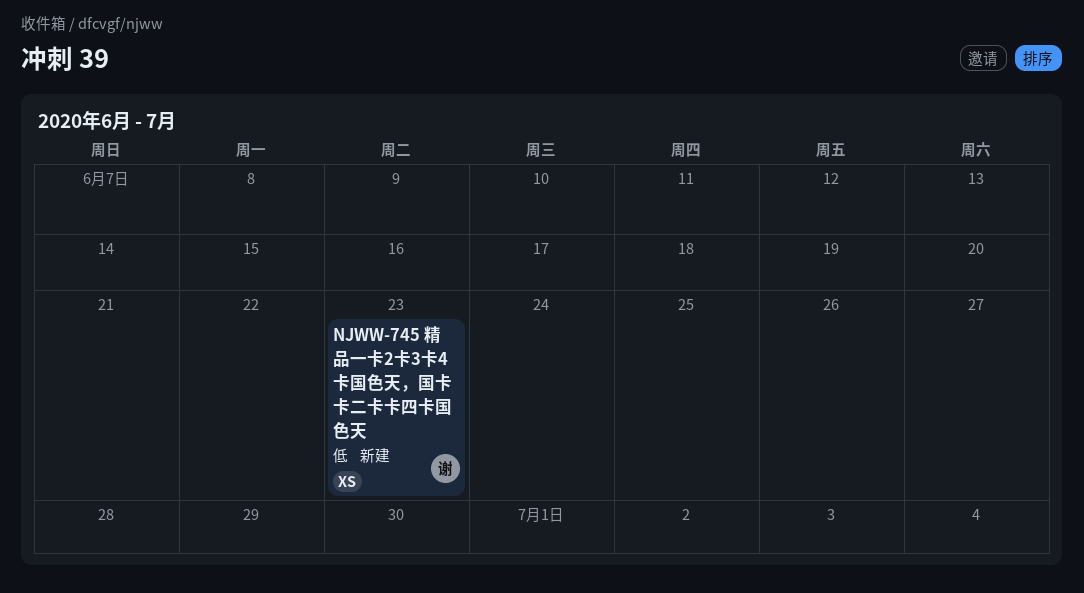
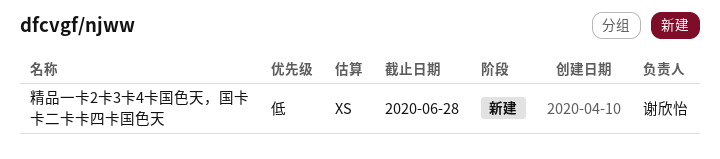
精品一卡2卡3卡4卡国色天，国卡卡二卡卡四卡国色天, due: Jun 23 -> Jun 28

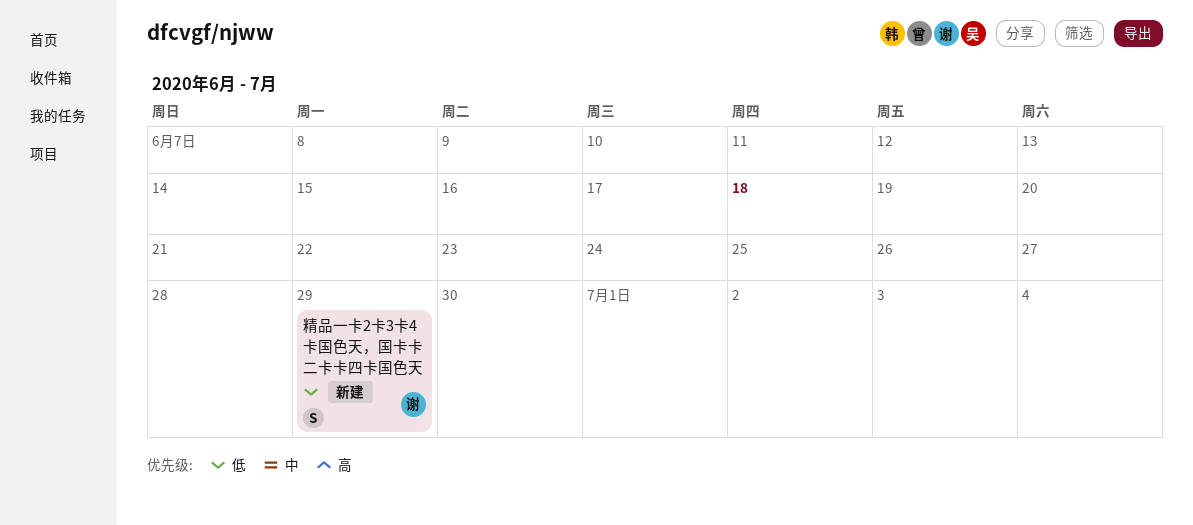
精品一卡2卡3卡4卡国色天，国卡卡二卡卡四卡国色天, estimate: XS -> S
精品一卡2卡3卡4卡国色天，国卡卡二卡卡四卡国色天, due: Jun 28 -> Jun 29

